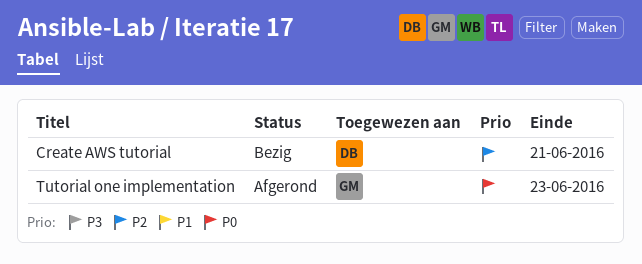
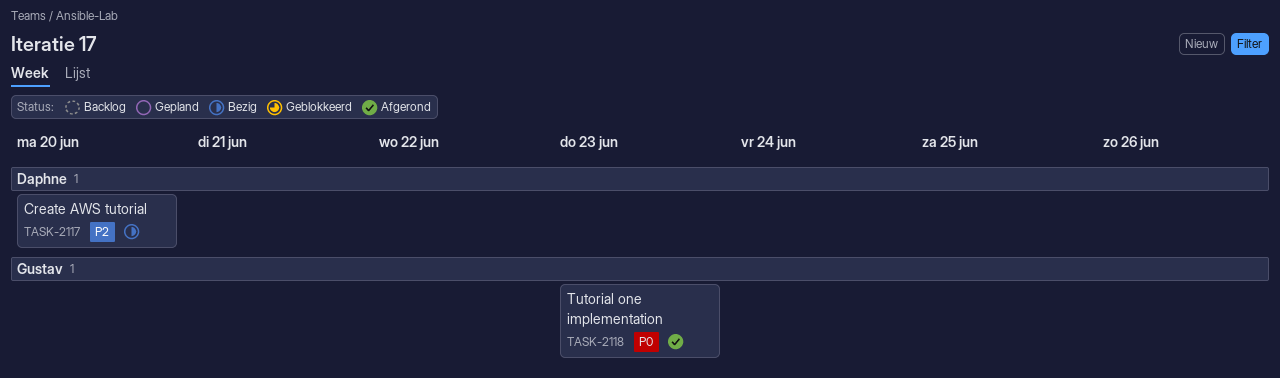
Create AWS tutorial, due: Jun 21 -> Jun 20

